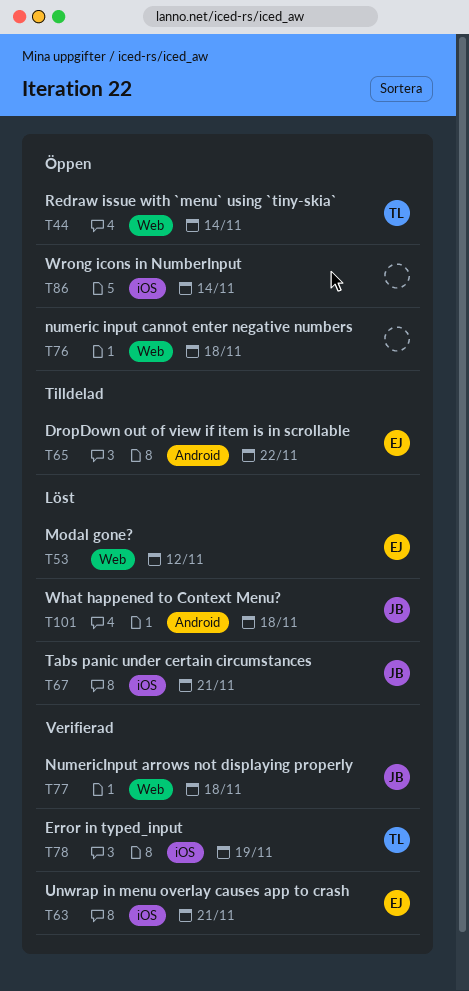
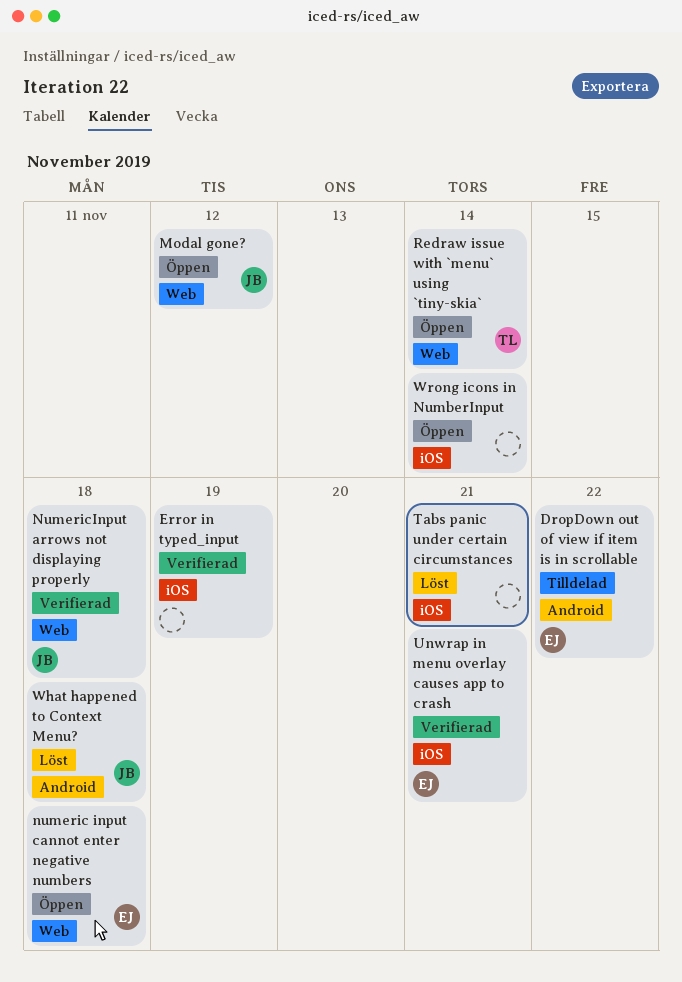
Error in typed_input, owner: TL -> none
Modal gone?, status: Löst -> Öppen
Modal gone?, owner: EJ -> JB
numeric input cannot enter negative numbers, owner: none -> EJ
Tabs panic under certain circumstances, owner: JB -> none

